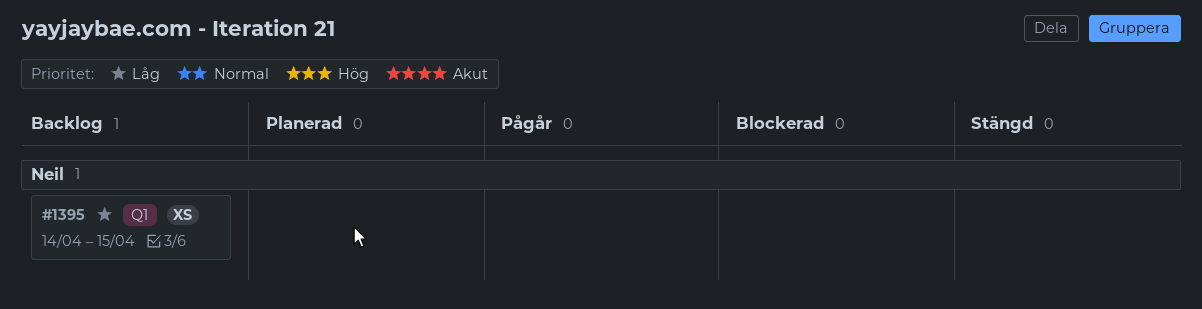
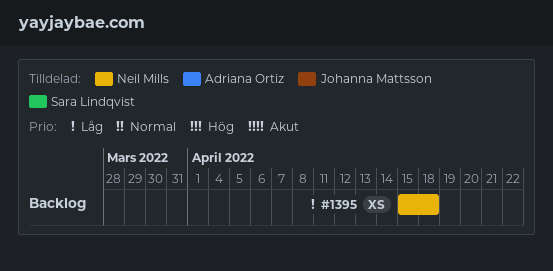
#1395, start: Apr 14 -> Apr 15
#1395, due: Apr 15 -> Apr 18

